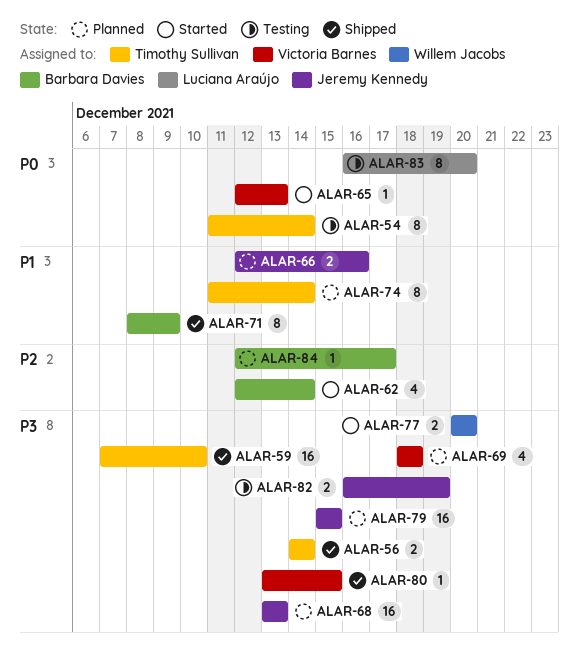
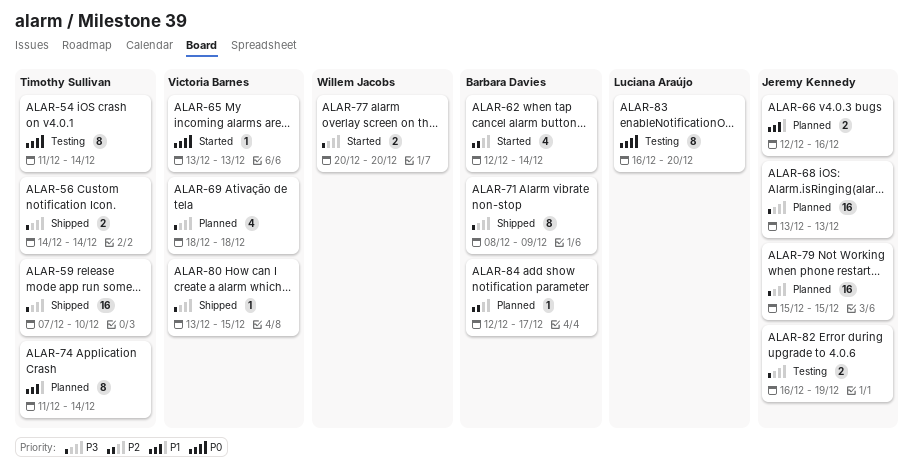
ALAR-65, start: Dec 12 -> Dec 13
ALAR-71, priority: P1 -> P3

